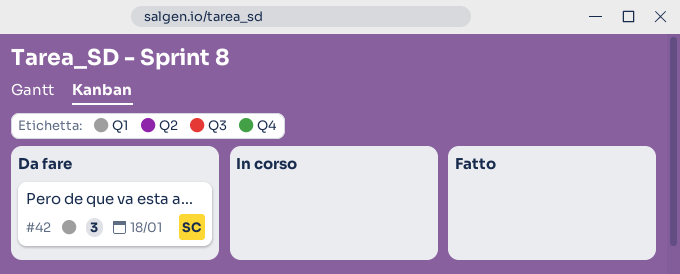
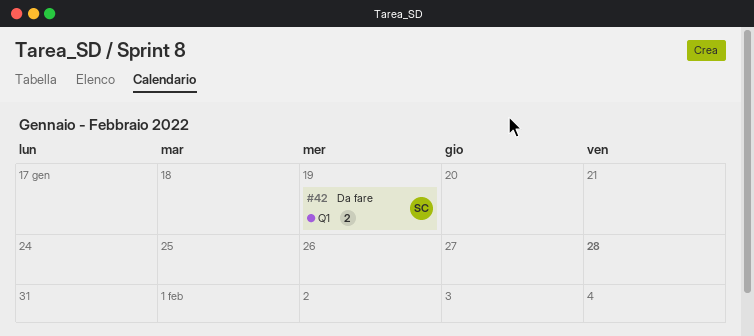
#42, estimate: 3 -> 2
#42, due: Jan 18 -> Jan 19

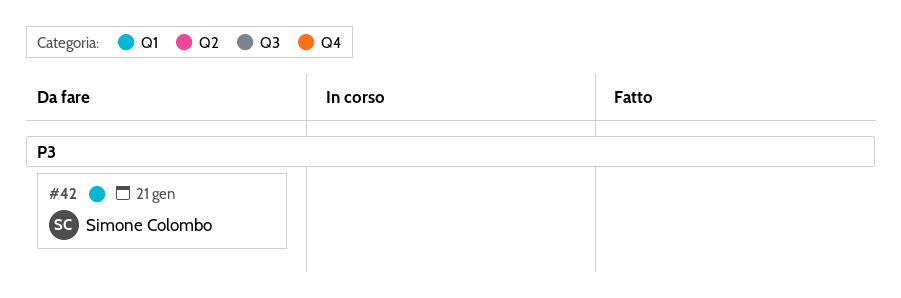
#42, due: Jan 19 -> Jan 21

